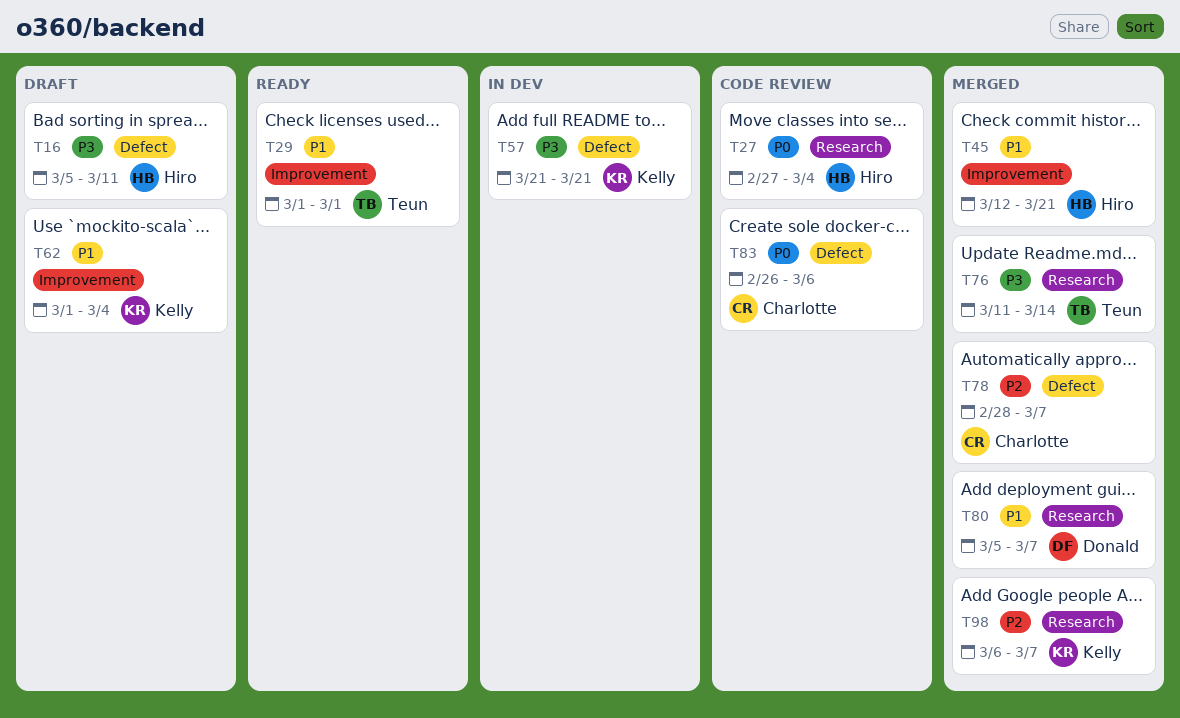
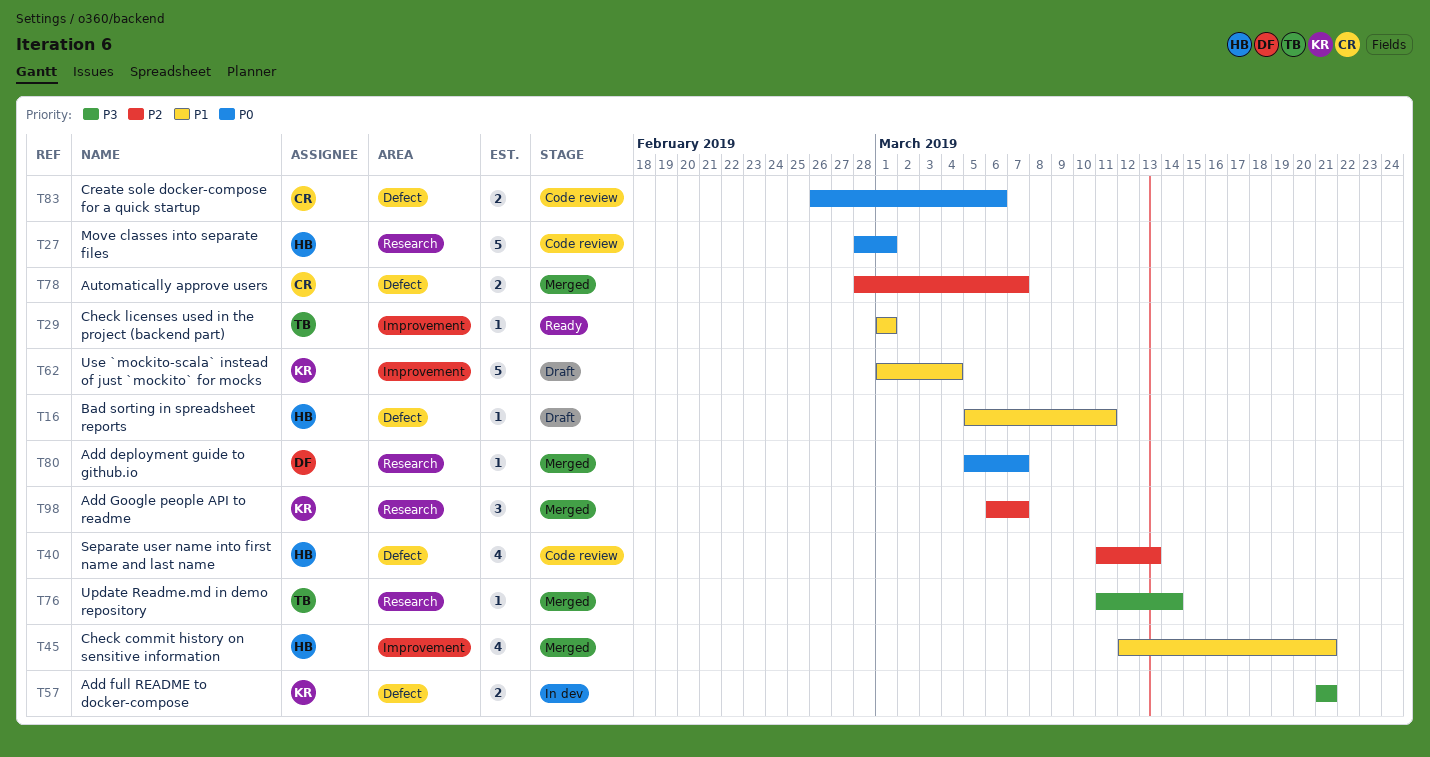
T16, priority: P3 -> P1
T27, start: Feb 27 -> Feb 28
T27, due: Mar 4 -> Mar 1
T40: none -> present
T80, priority: P1 -> P0

